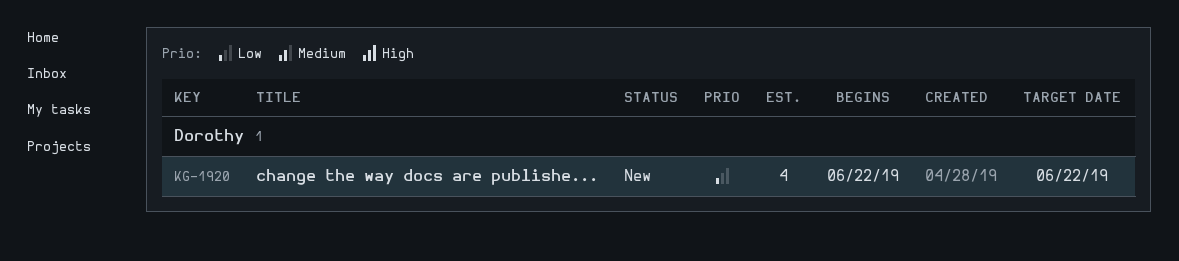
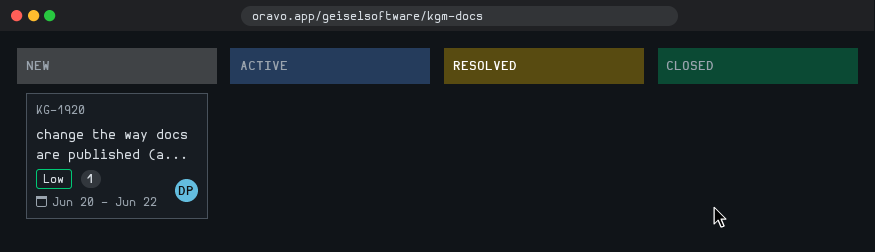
KG-1920, estimate: 4 -> 1
KG-1920, start: Jun 22 -> Jun 20

